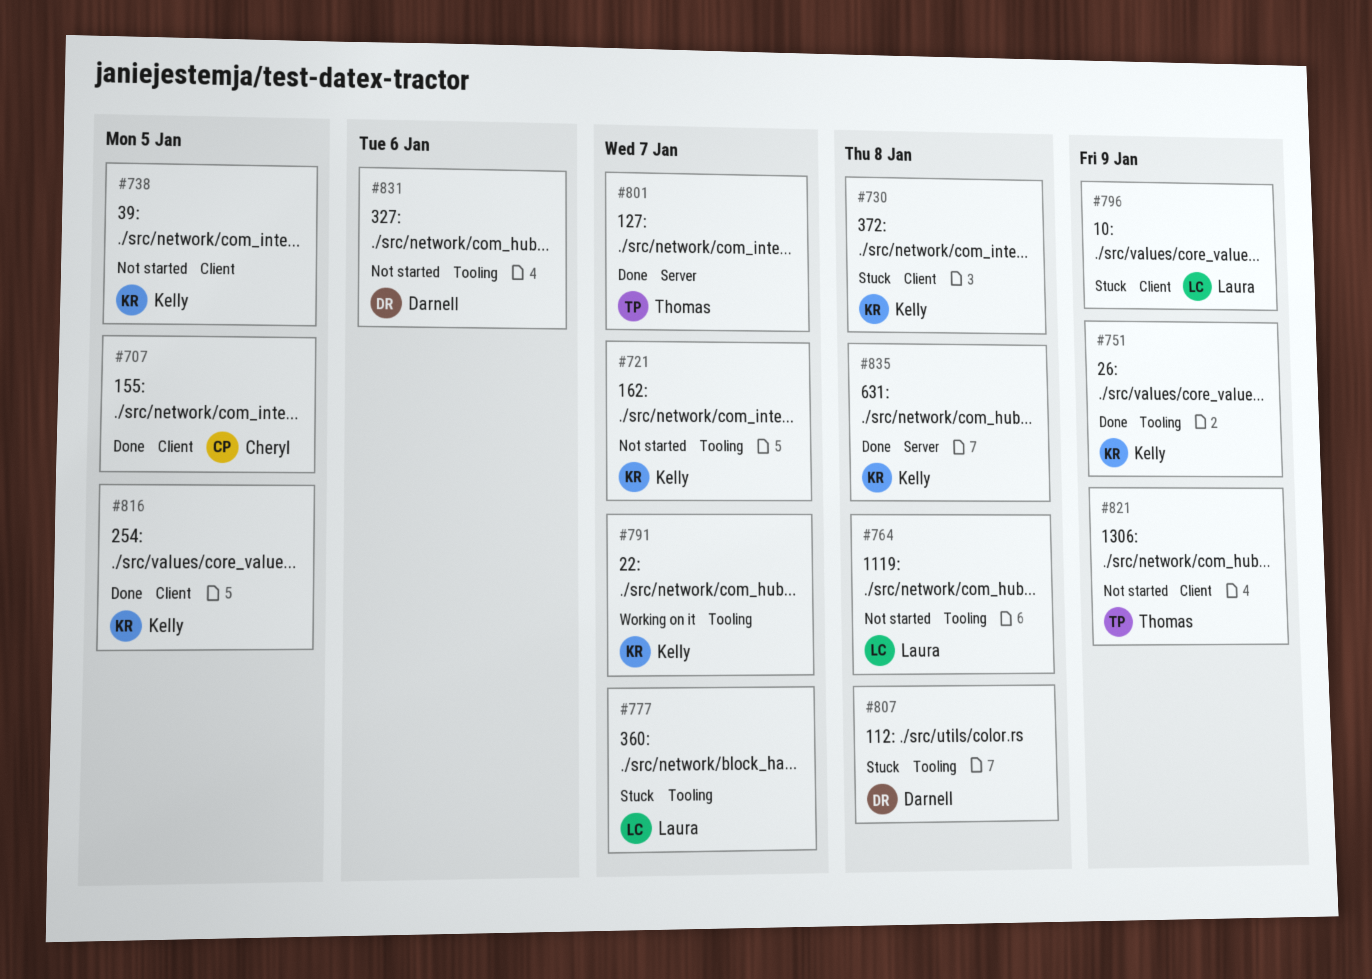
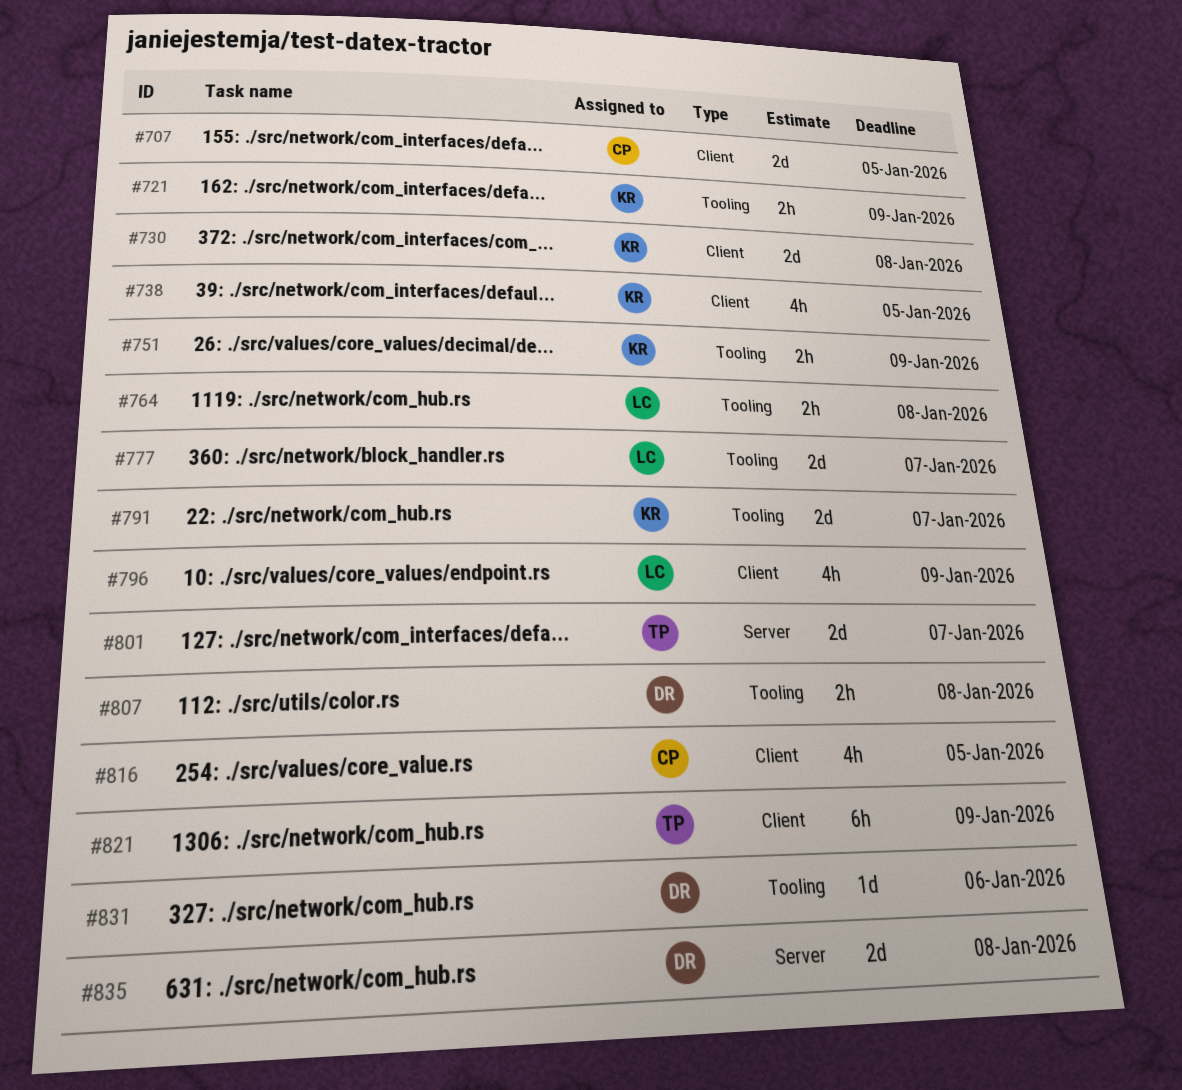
#721, due: Jan 7 -> Jan 9
#816, owner: Kelly -> Cheryl
#835, owner: Kelly -> Darnell

